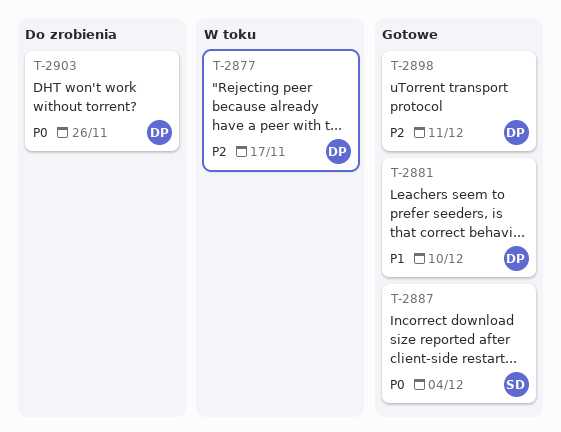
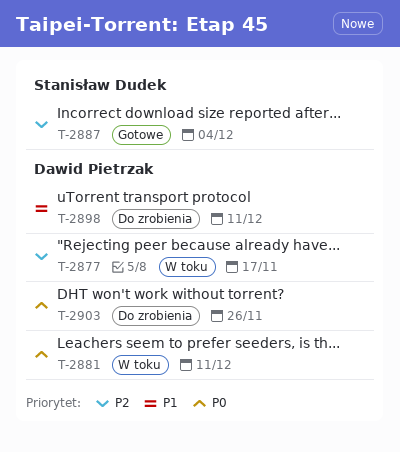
T-2881, status: Gotowe -> W toku
T-2881, priority: P1 -> P0
T-2881, due: Dec 10 -> Dec 11
T-2887, priority: P0 -> P2
T-2898, status: Gotowe -> Do zrobienia
T-2898, priority: P2 -> P1

